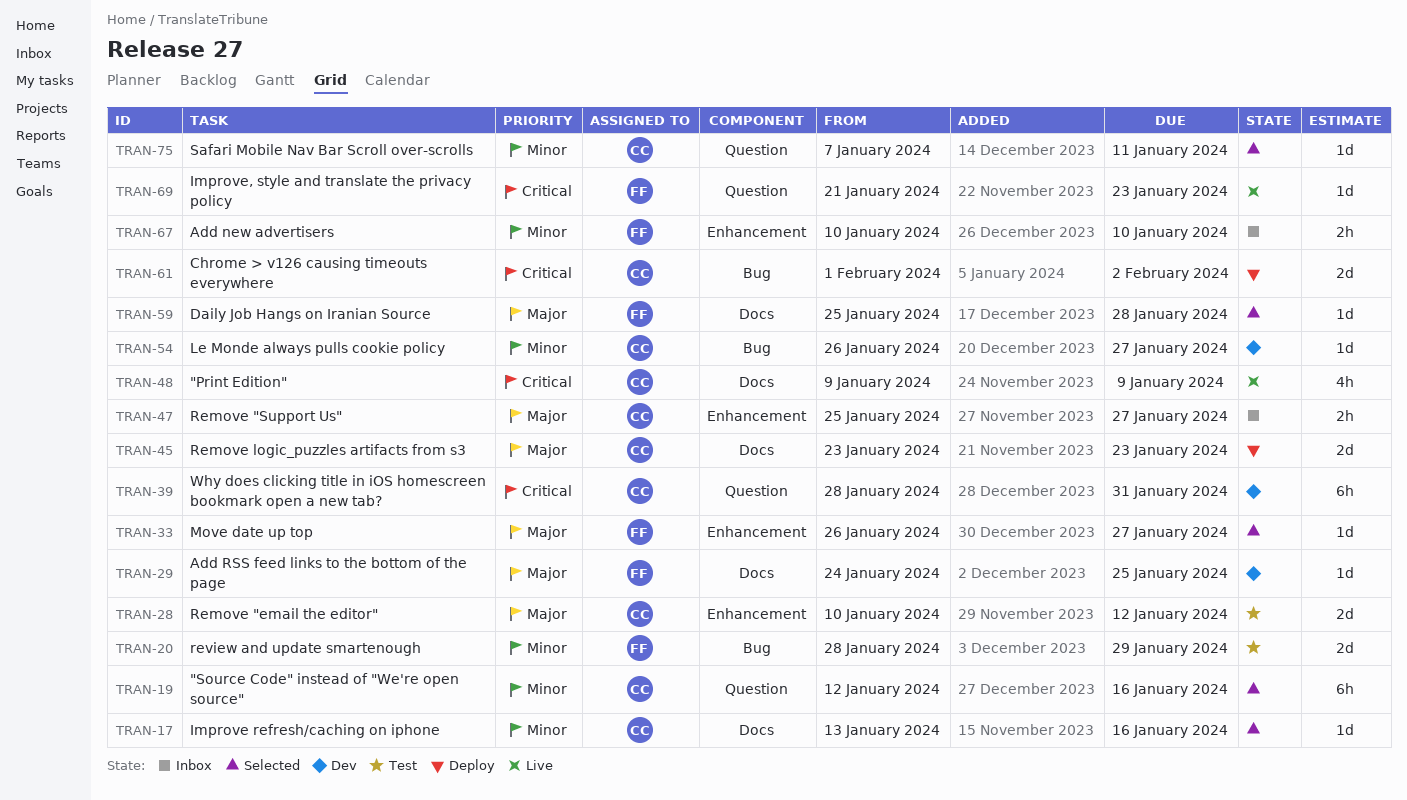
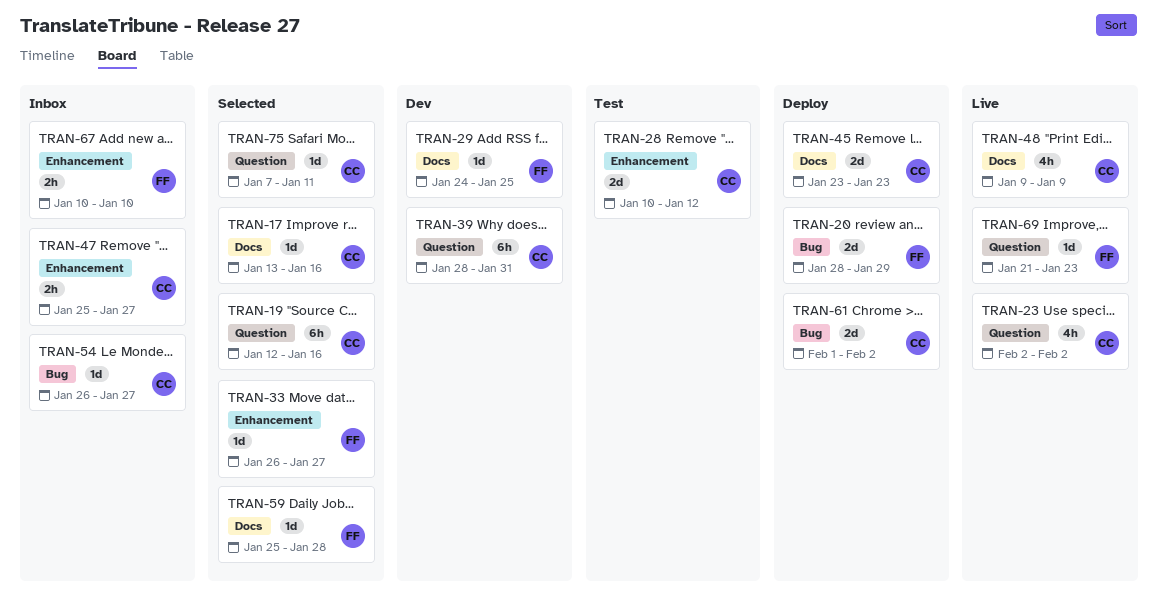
TRAN-20, status: Test -> Deploy
TRAN-23: none -> present
TRAN-54, status: Dev -> Inbox

